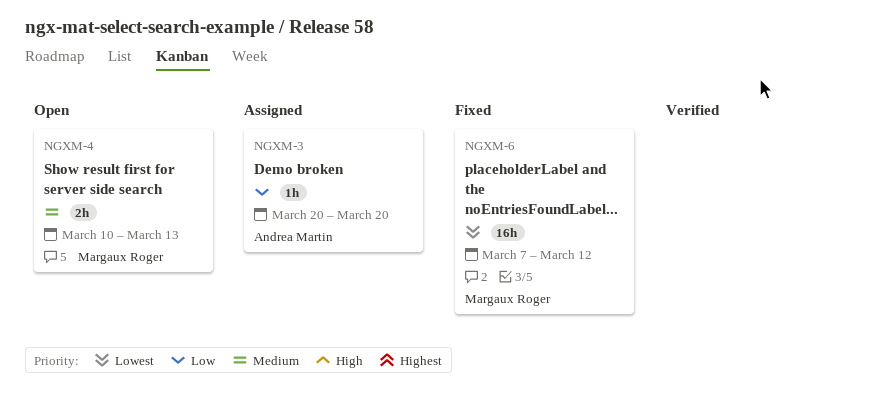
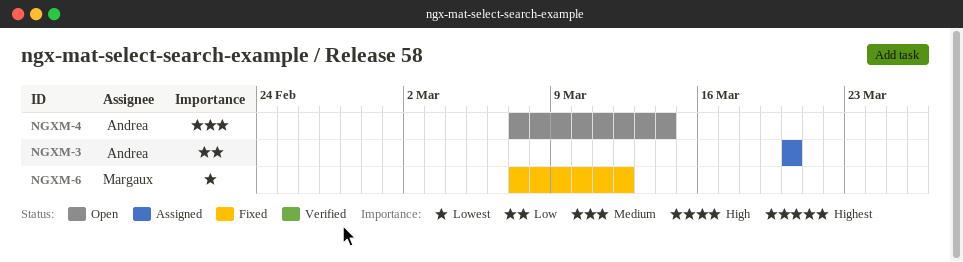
NGXM-4, owner: Margaux Roger -> Andrea Martin
NGXM-4, start: Mar 10 -> Mar 7
NGXM-4, due: Mar 13 -> Mar 14

